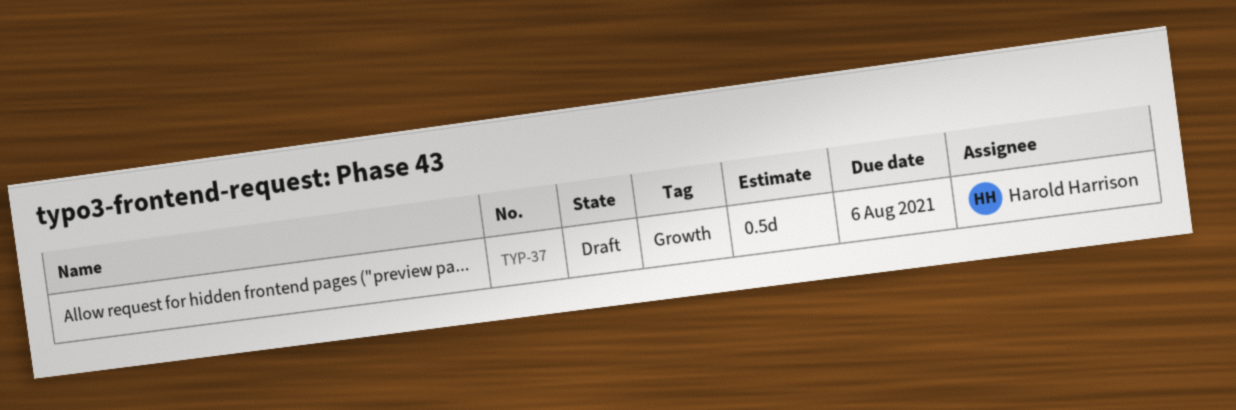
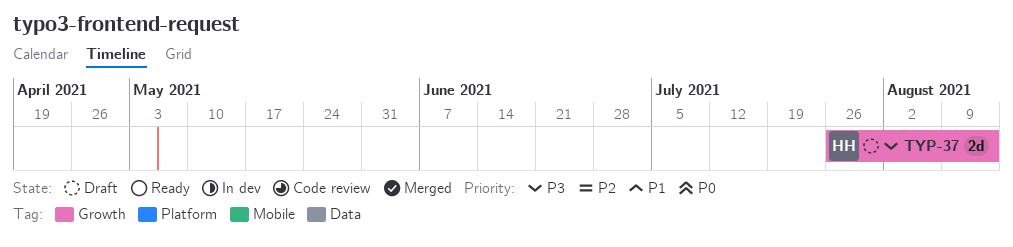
TYP-37, estimate: 0.5d -> 2d
TYP-37, due: Aug 6 -> Aug 13

